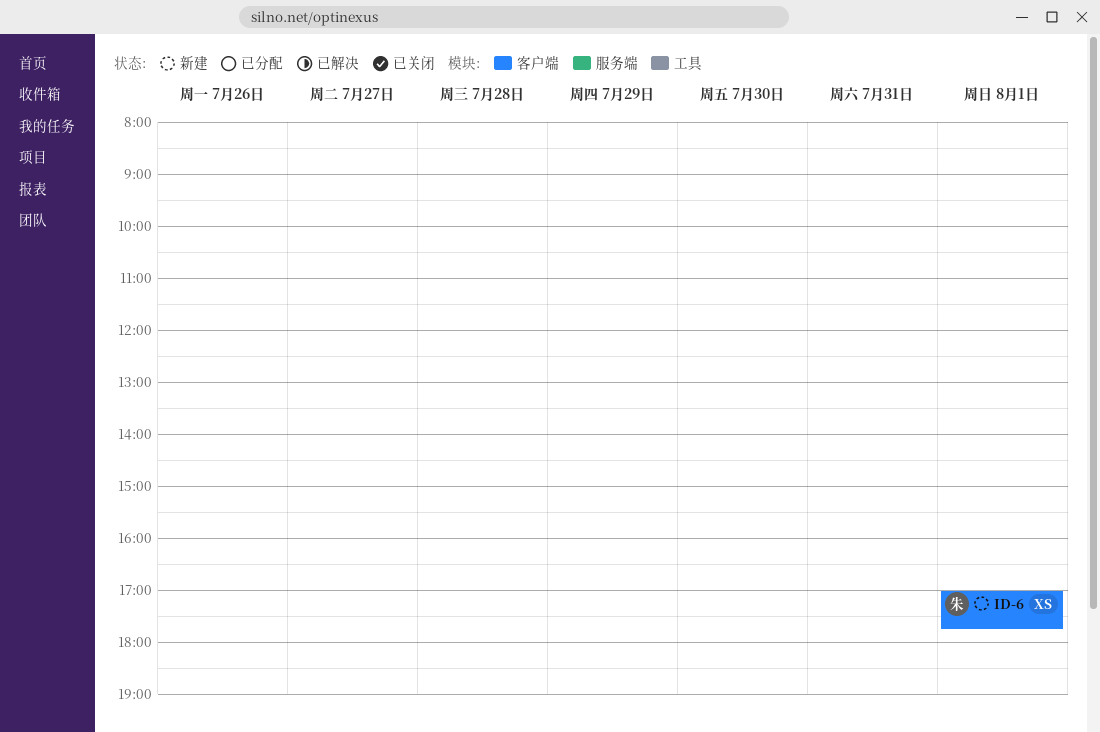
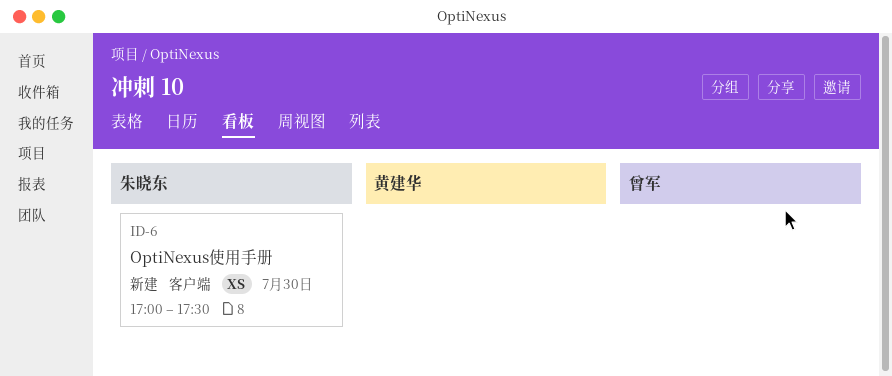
ID-6, day: Aug 1 -> Jul 30
ID-6, ends: 17:45 -> 17:30

